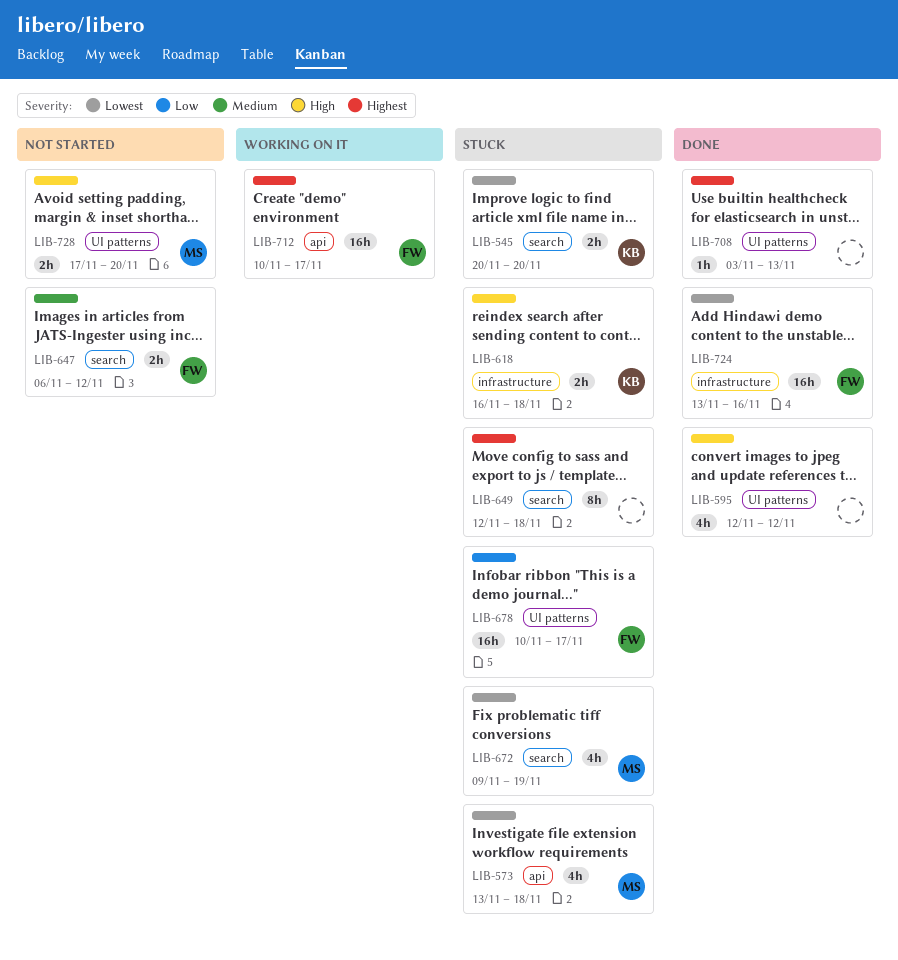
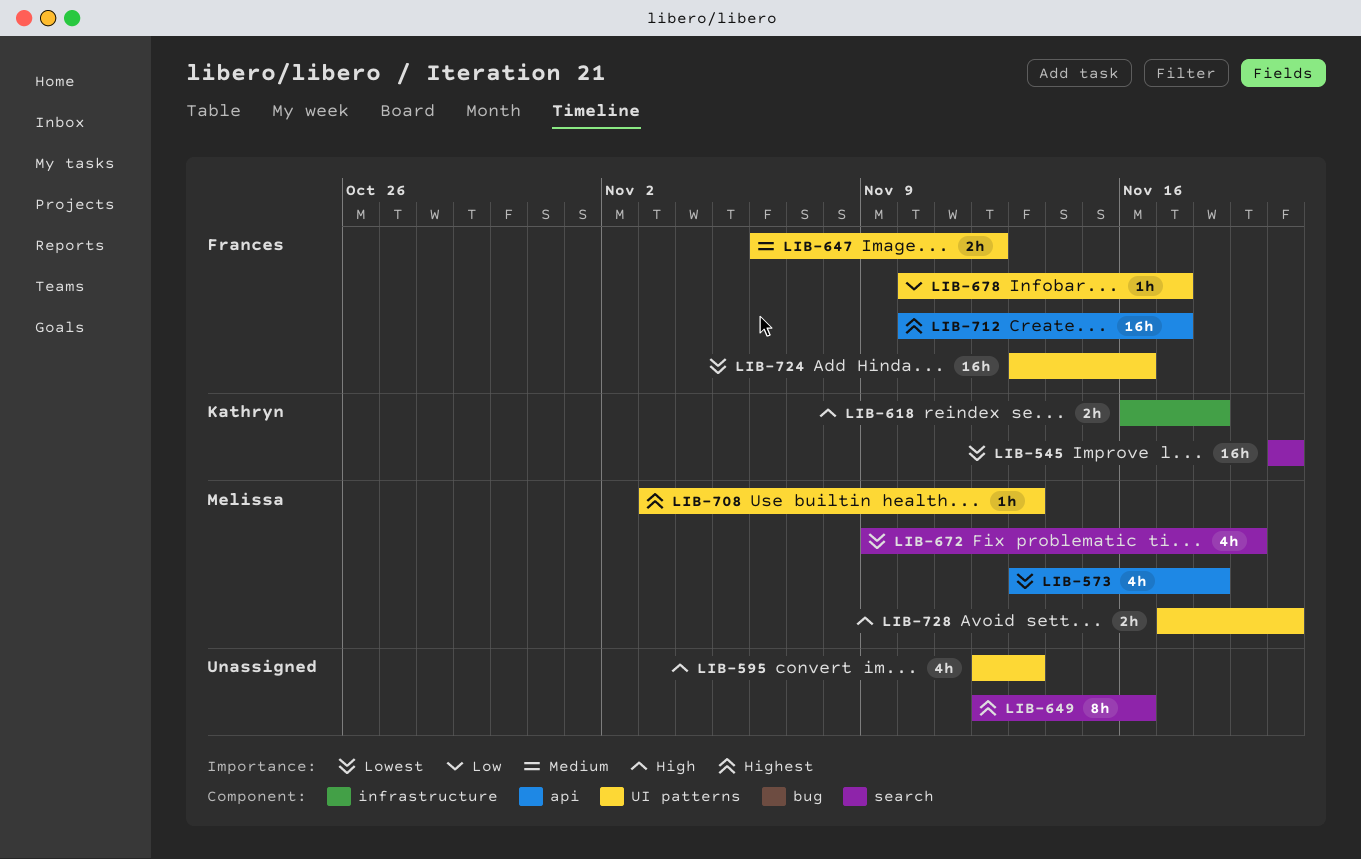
LIB-545, estimate: 2h -> 16h
LIB-595, due: Nov 12 -> Nov 13
LIB-647, label: search -> UI patterns
LIB-649, due: Nov 18 -> Nov 16
LIB-678, estimate: 16h -> 1h
LIB-708, owner: none -> Melissa
LIB-724, label: infrastructure -> UI patterns

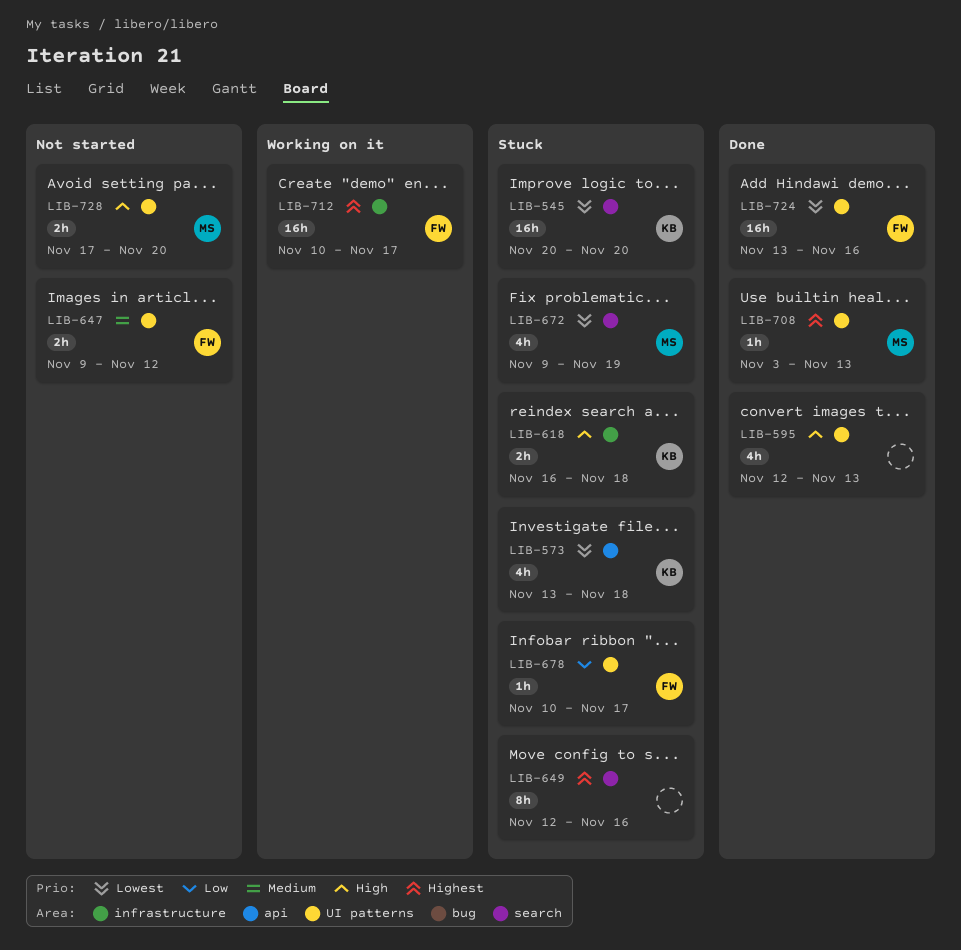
LIB-573, owner: Melissa -> Kathryn
LIB-647, start: Nov 6 -> Nov 9
LIB-712, label: api -> infrastructure

